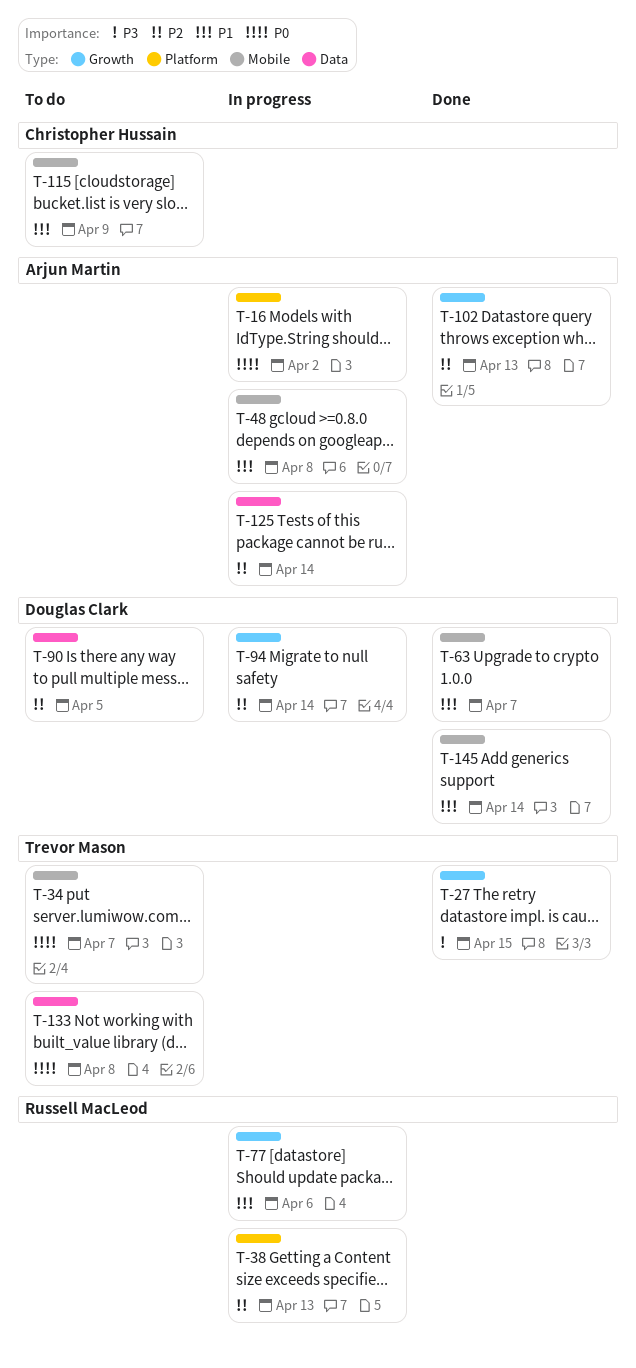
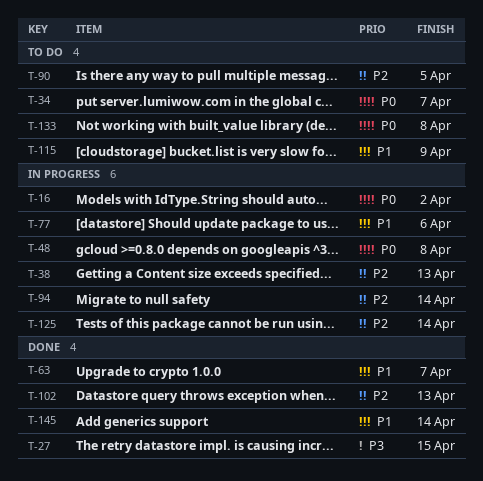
T-48, priority: P1 -> P0

